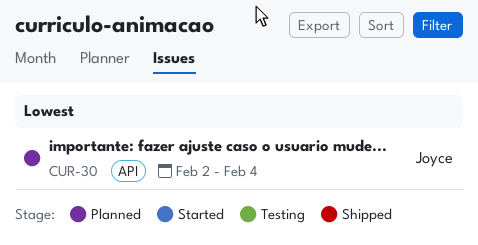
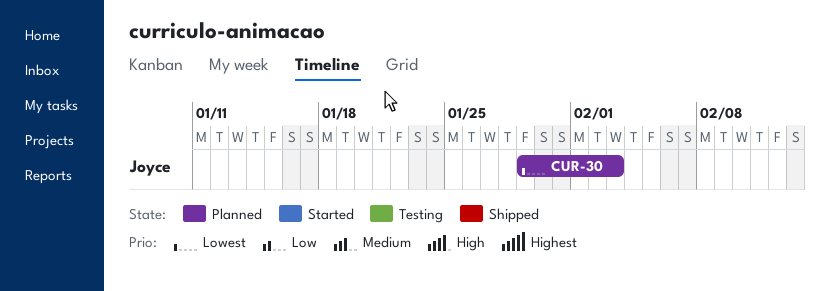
CUR-30, start: Feb 2 -> Jan 29
CUR-30, due: Feb 4 -> Feb 3

